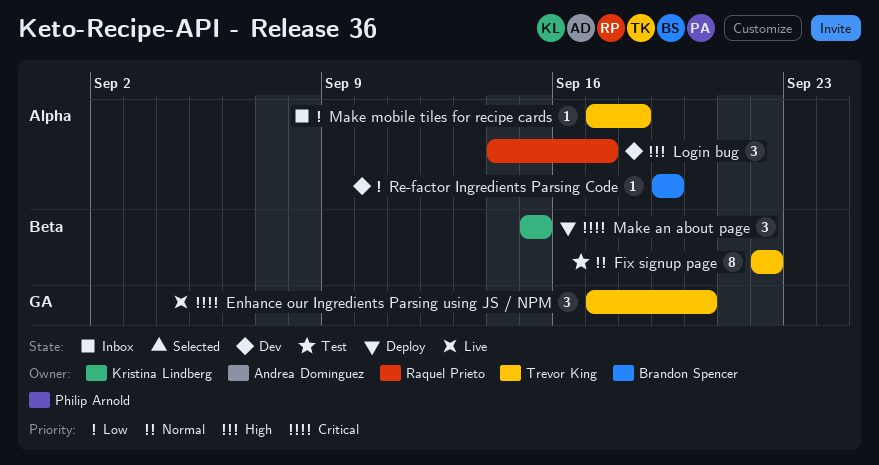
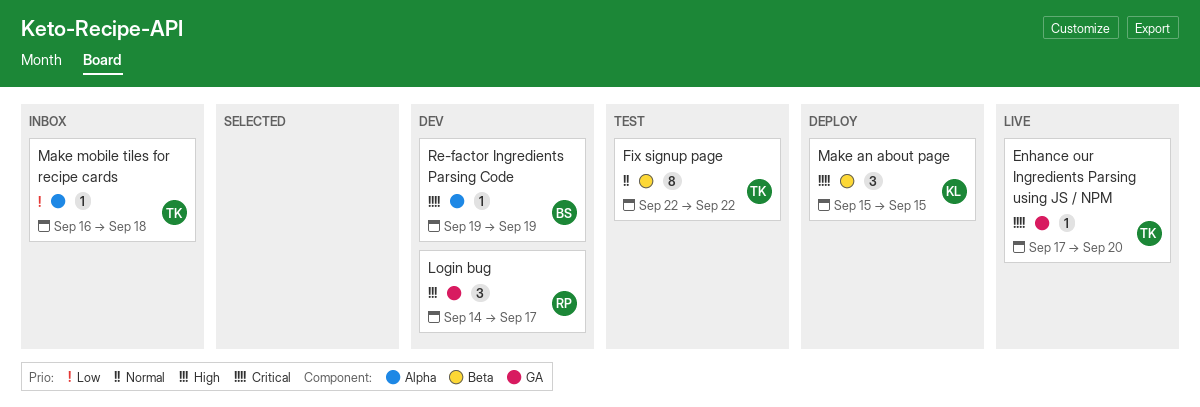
Enhance our Ingredients Parsing using JS / NPM, estimate: 3 -> 1
Login bug, label: Alpha -> GA
Make mobile tiles for recipe cards, start: Sep 17 -> Sep 16
Re-factor Ingredients Parsing Code, priority: Low -> Critical

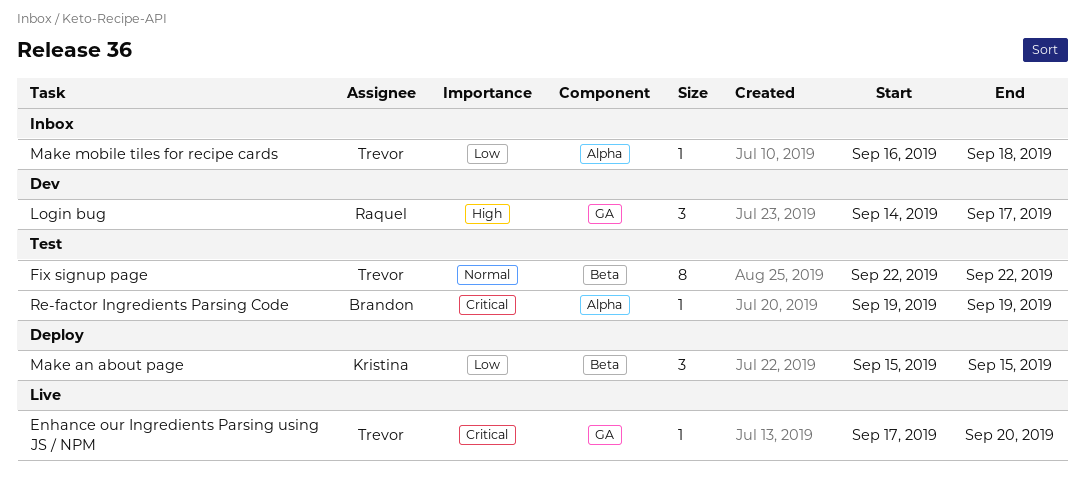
Make an about page, priority: Critical -> Low
Re-factor Ingredients Parsing Code, status: Dev -> Test

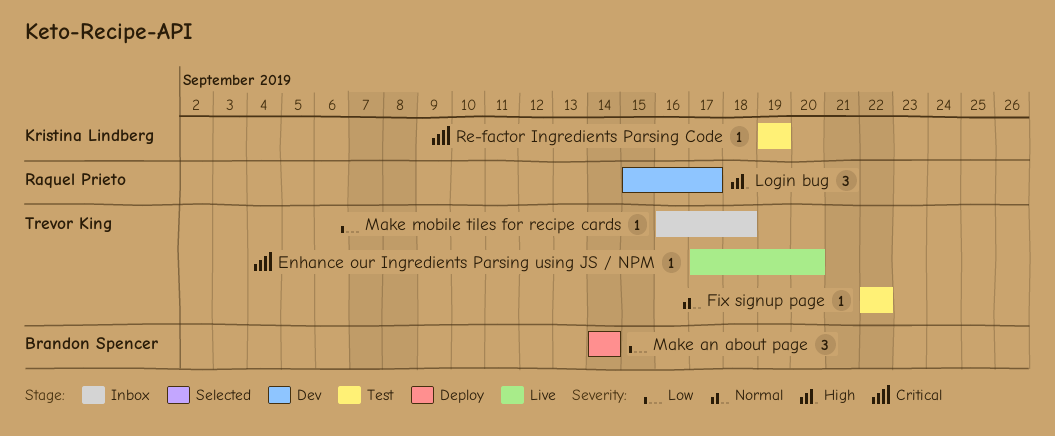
Fix signup page, estimate: 8 -> 1
Login bug, start: Sep 14 -> Sep 15
Make an about page, owner: Kristina Lindberg -> Brandon Spencer
Make an about page, start: Sep 15 -> Sep 14
Make an about page, due: Sep 15 -> Sep 14
Re-factor Ingredients Parsing Code, owner: Brandon Spencer -> Kristina Lindberg

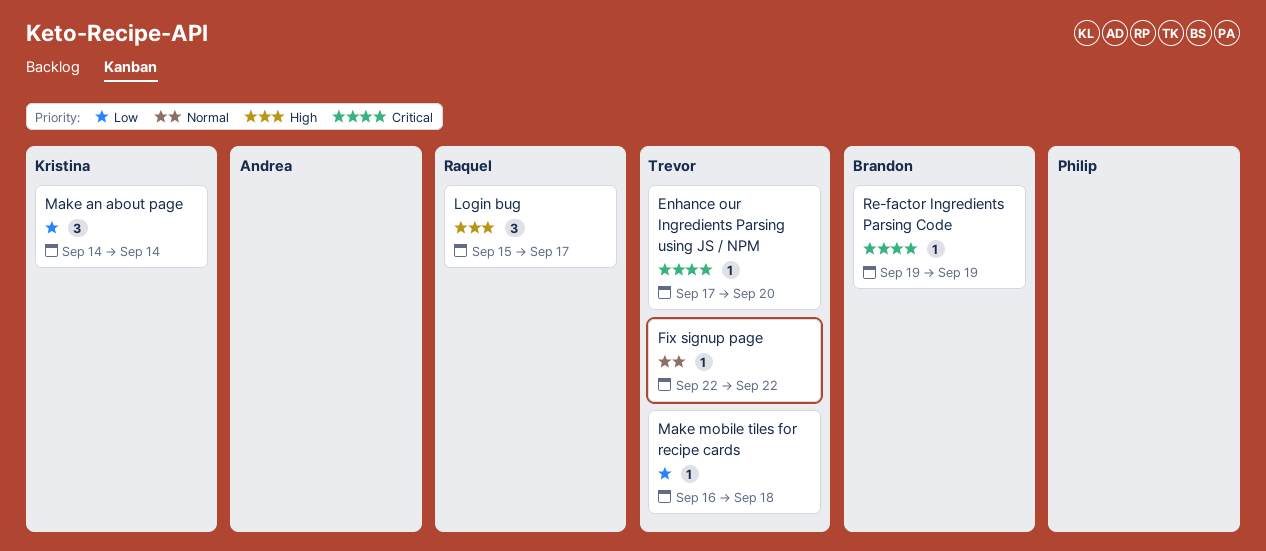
Make an about page, owner: Brandon Spencer -> Kristina Lindberg
Re-factor Ingredients Parsing Code, owner: Kristina Lindberg -> Brandon Spencer

